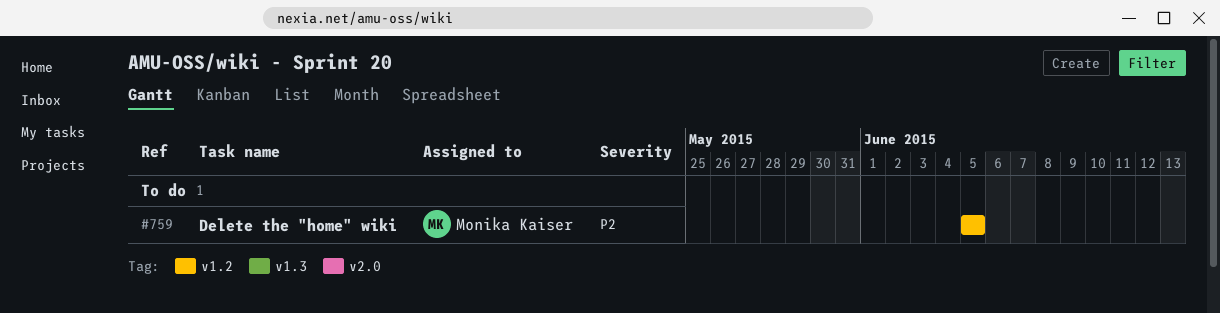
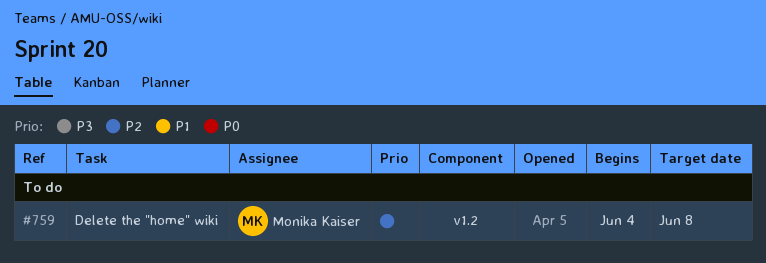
#759, start: Jun 5 -> Jun 4
#759, due: Jun 5 -> Jun 8

